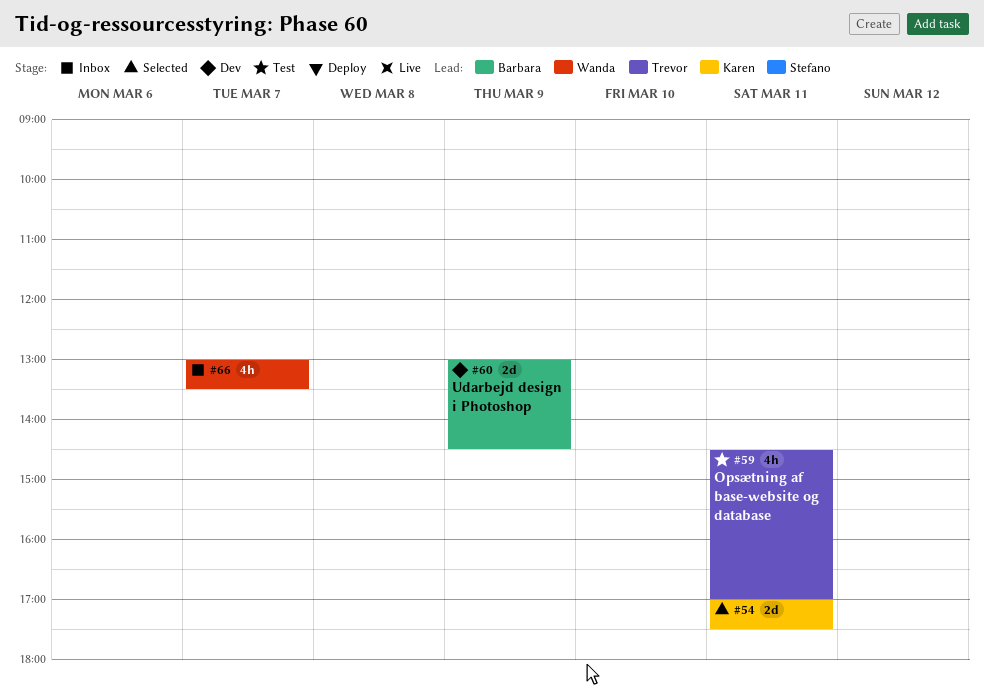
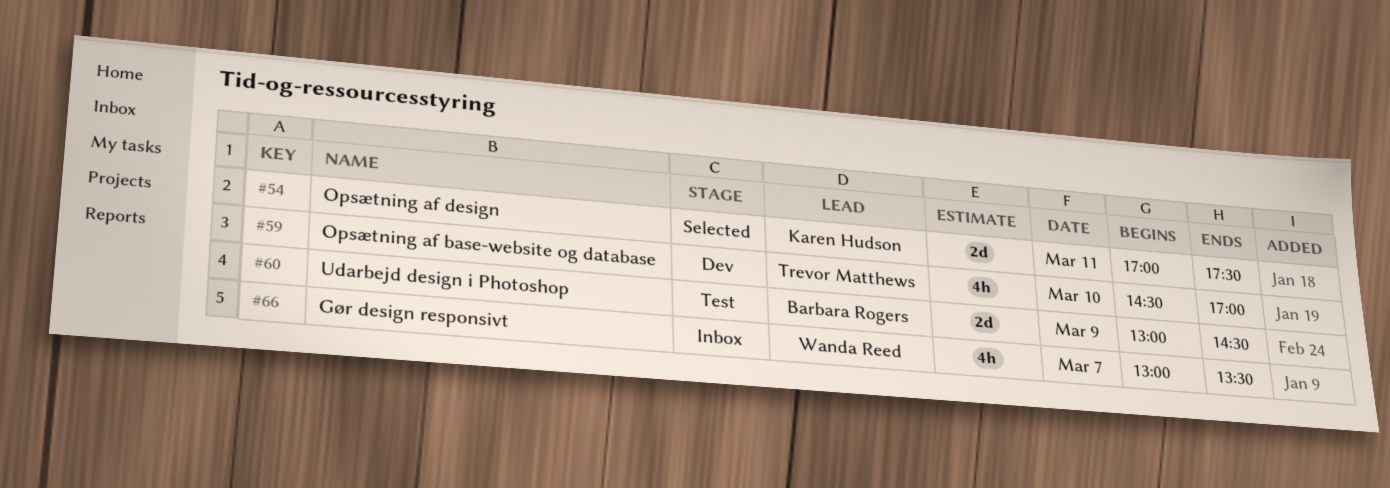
#59, status: Test -> Dev
#59, day: Mar 11 -> Mar 10
#60, status: Dev -> Test

